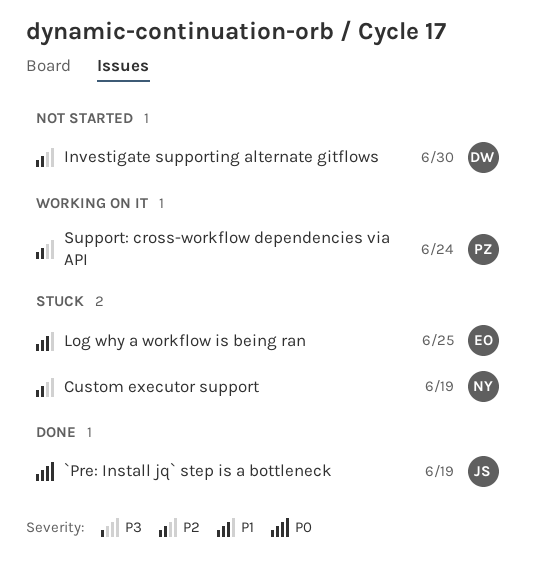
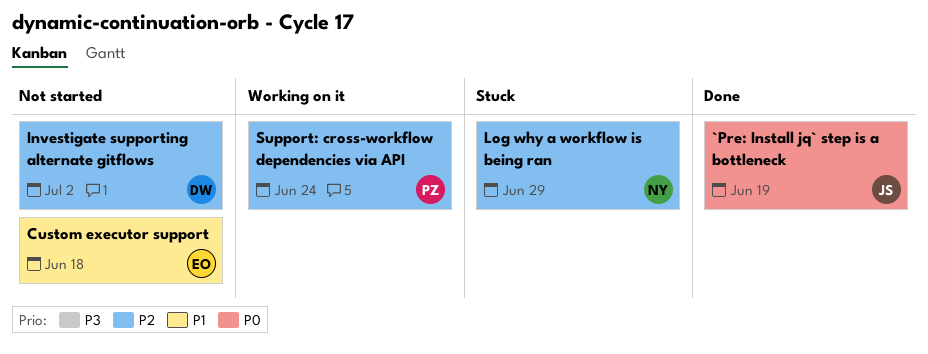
Custom executor support, status: Stuck -> Not started
Custom executor support, owner: NY -> EO
Custom executor support, priority: P2 -> P1
Custom executor support, due: Jun 19 -> Jun 18
Investigate supporting alternate gitflows, due: Jun 30 -> Jul 2
Log why a workflow is being ran, owner: EO -> NY
Log why a workflow is being ran, priority: P1 -> P2
Log why a workflow is being ran, due: Jun 25 -> Jun 29

